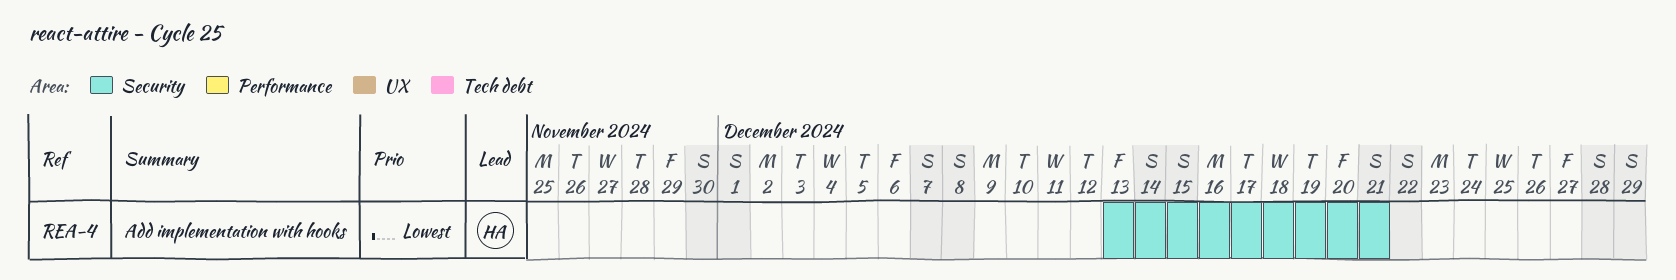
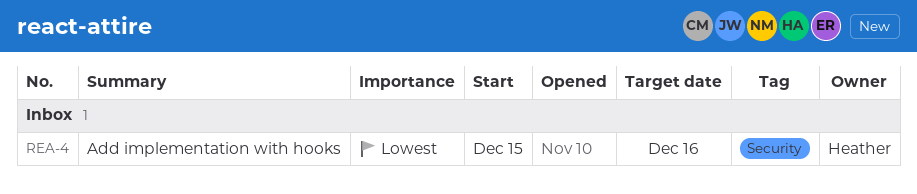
REA-4, start: Dec 13 -> Dec 15
REA-4, due: Dec 21 -> Dec 16

